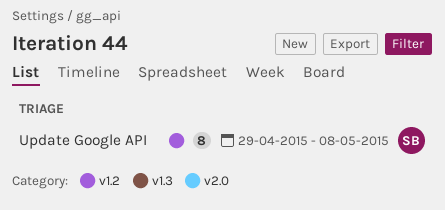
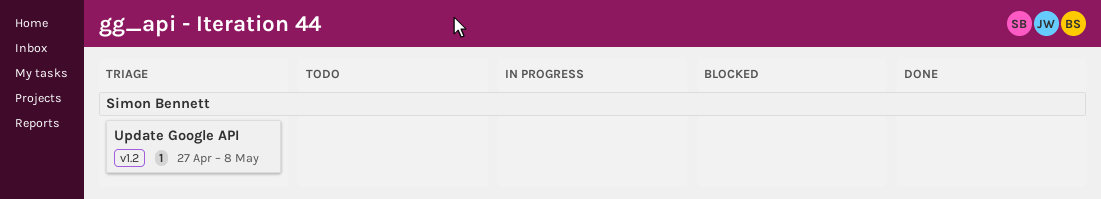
Update Google API, estimate: 8 -> 1
Update Google API, start: Apr 29 -> Apr 27

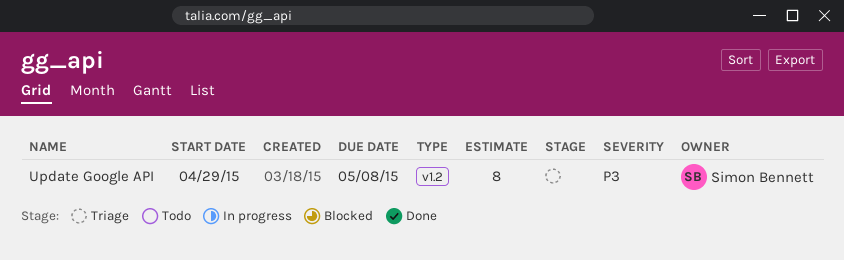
Update Google API, estimate: 1 -> 8
Update Google API, start: Apr 27 -> Apr 29

